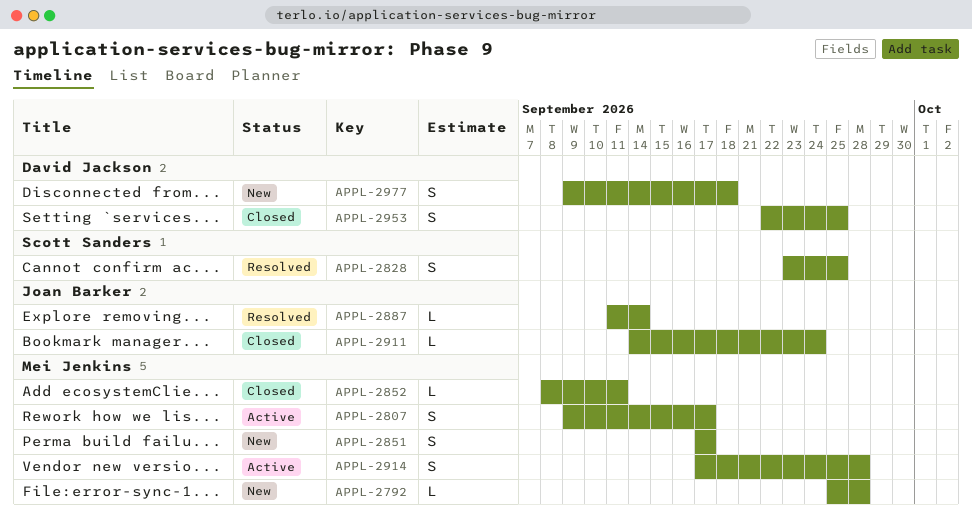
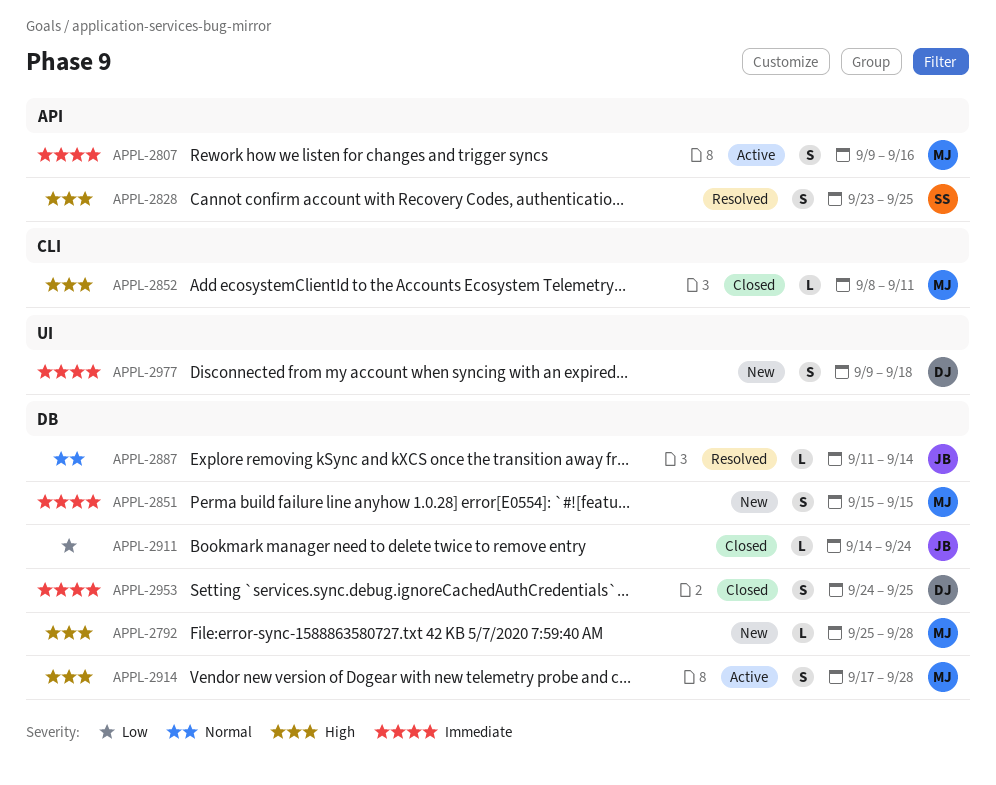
APPL-2807, due: Sep 17 -> Sep 16
APPL-2851, start: Sep 17 -> Sep 15
APPL-2851, due: Sep 17 -> Sep 15
APPL-2953, start: Sep 22 -> Sep 24

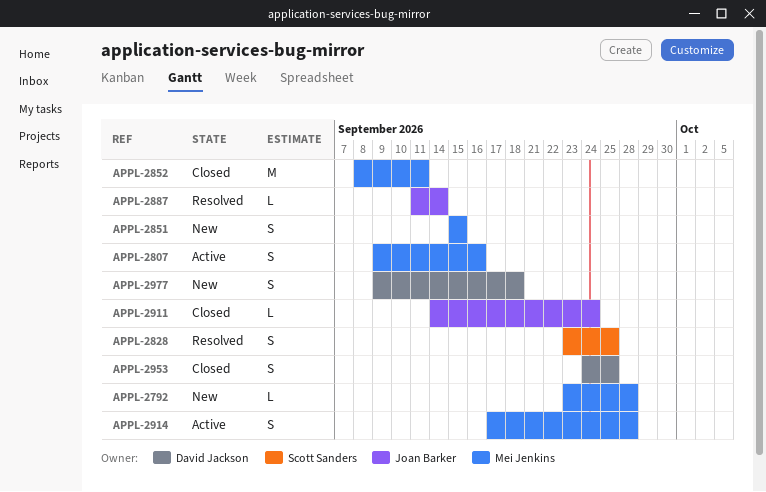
APPL-2792, start: Sep 25 -> Sep 23
APPL-2852, estimate: L -> M

